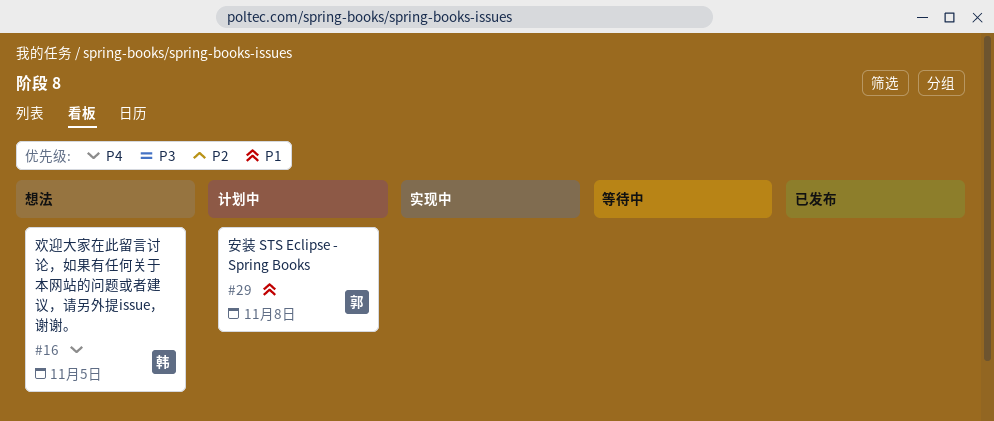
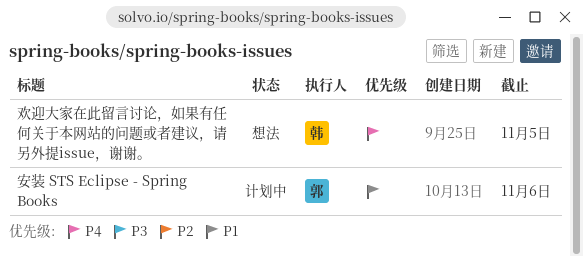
安装 STS Eclipse - Spring Books, due: Nov 8 -> Nov 6

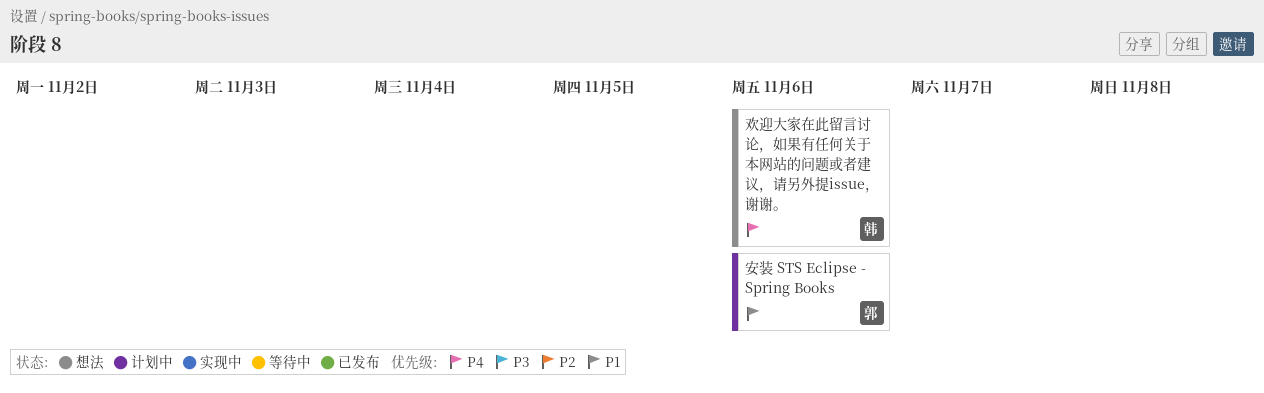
欢迎大家在此留言讨论，如果有任何关于本网站的问题或者建议，请另外提issue，谢谢。, due: Nov 5 -> Nov 6

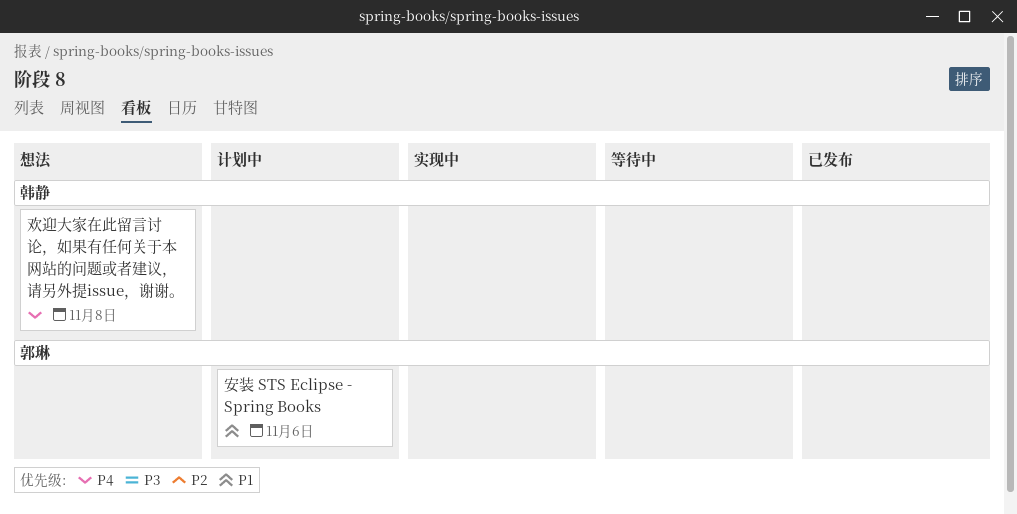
欢迎大家在此留言讨论，如果有任何关于本网站的问题或者建议，请另外提issue，谢谢。, due: Nov 6 -> Nov 8

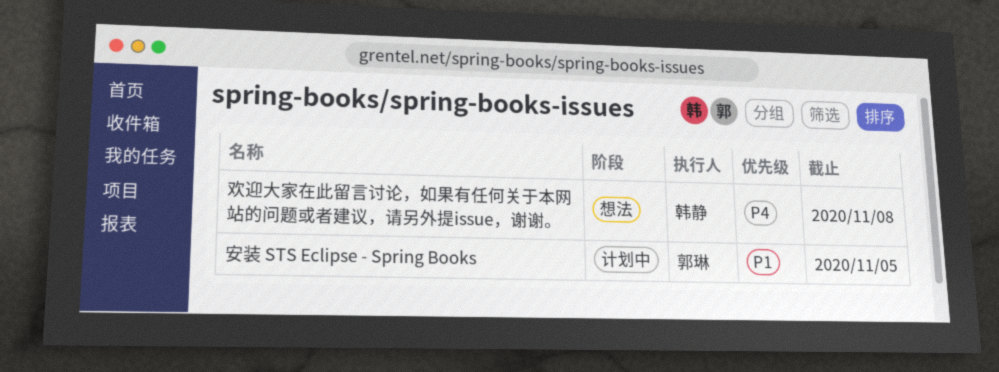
安装 STS Eclipse - Spring Books, due: Nov 6 -> Nov 5

